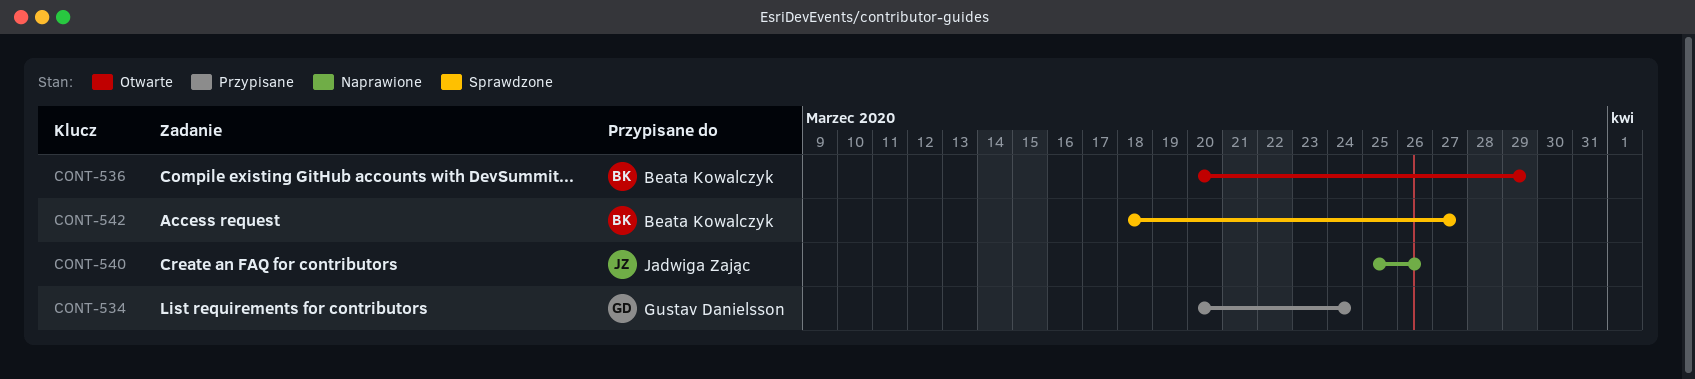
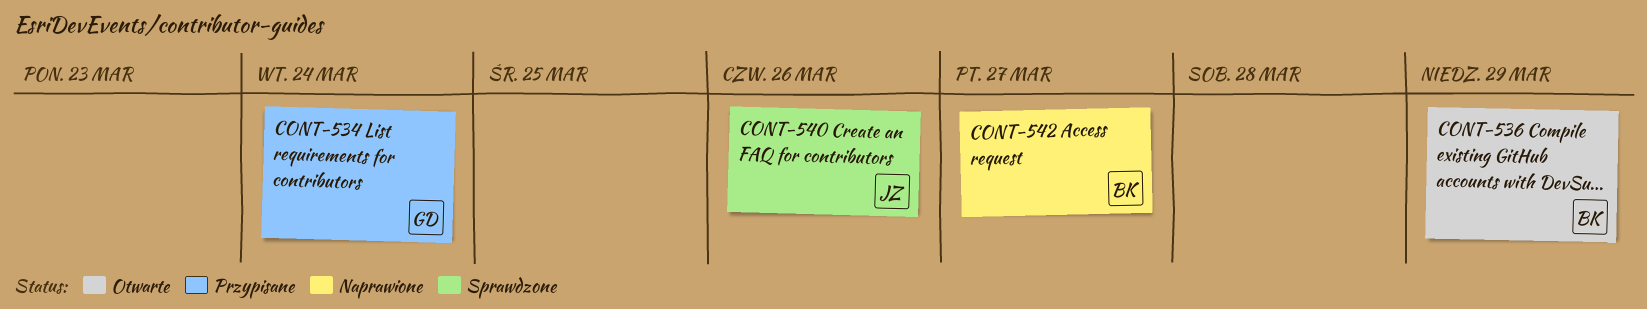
CONT-540, status: Naprawione -> Sprawdzone
CONT-542, status: Sprawdzone -> Naprawione

